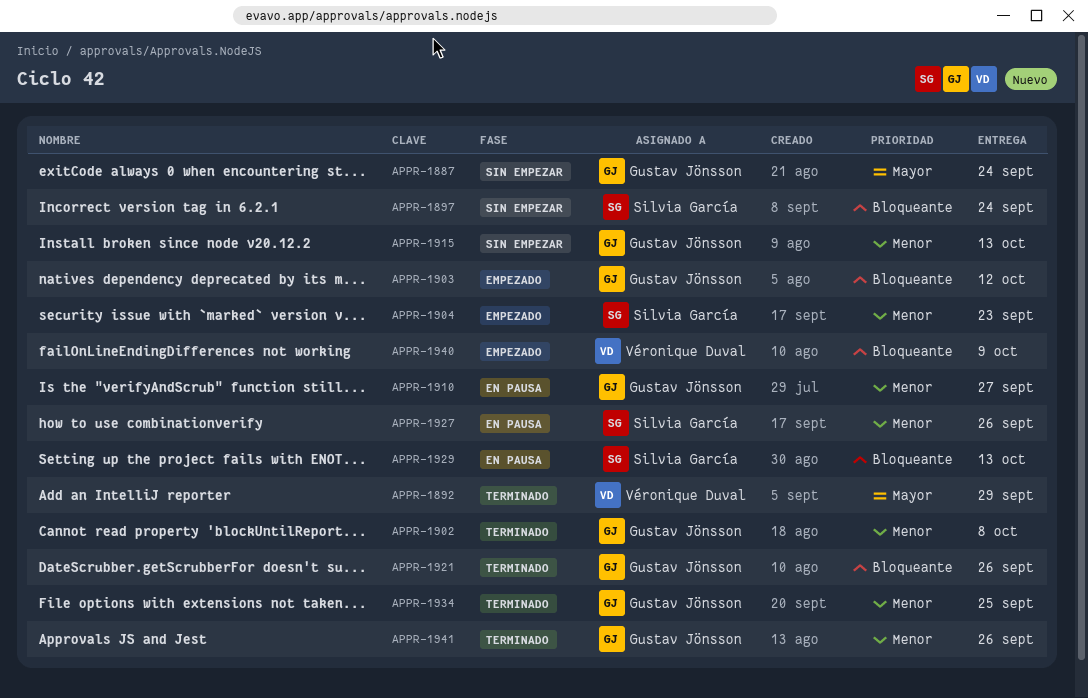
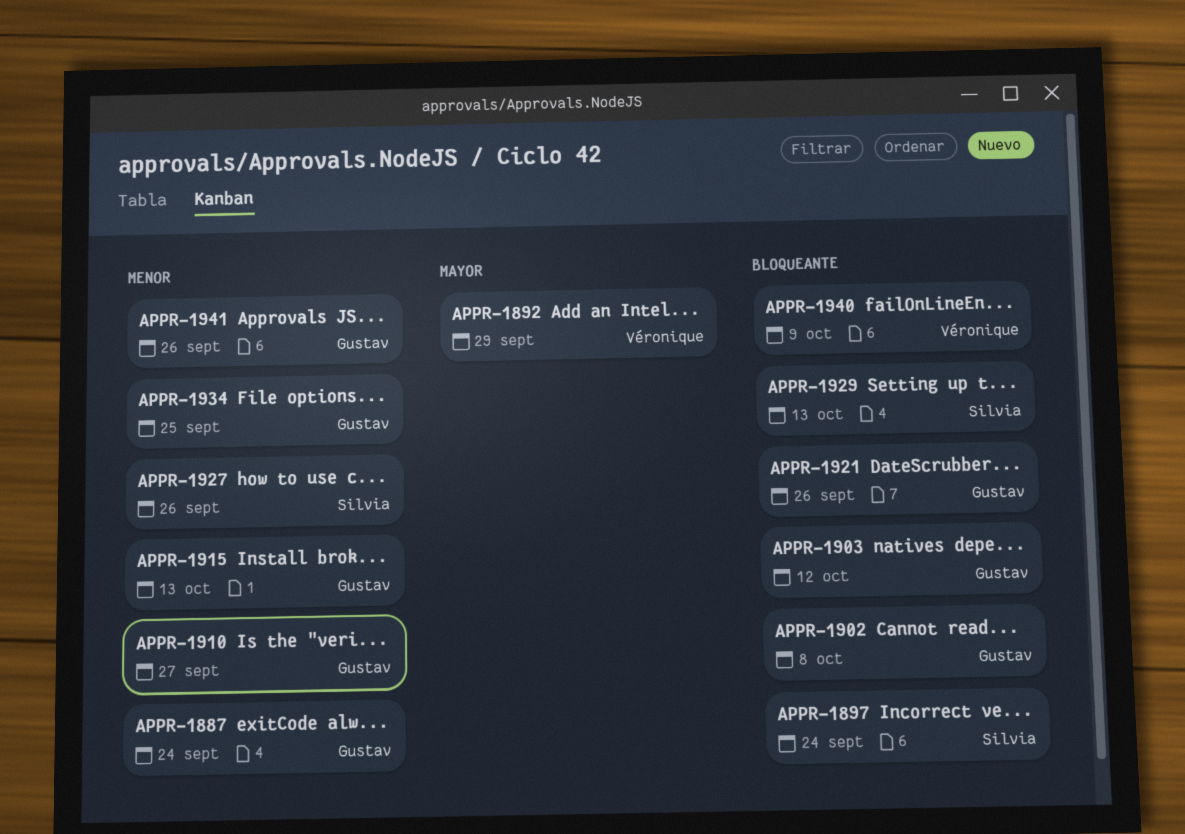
APPR-1887, priority: Mayor -> Menor
APPR-1902, priority: Menor -> Bloqueante
APPR-1904: present -> none

